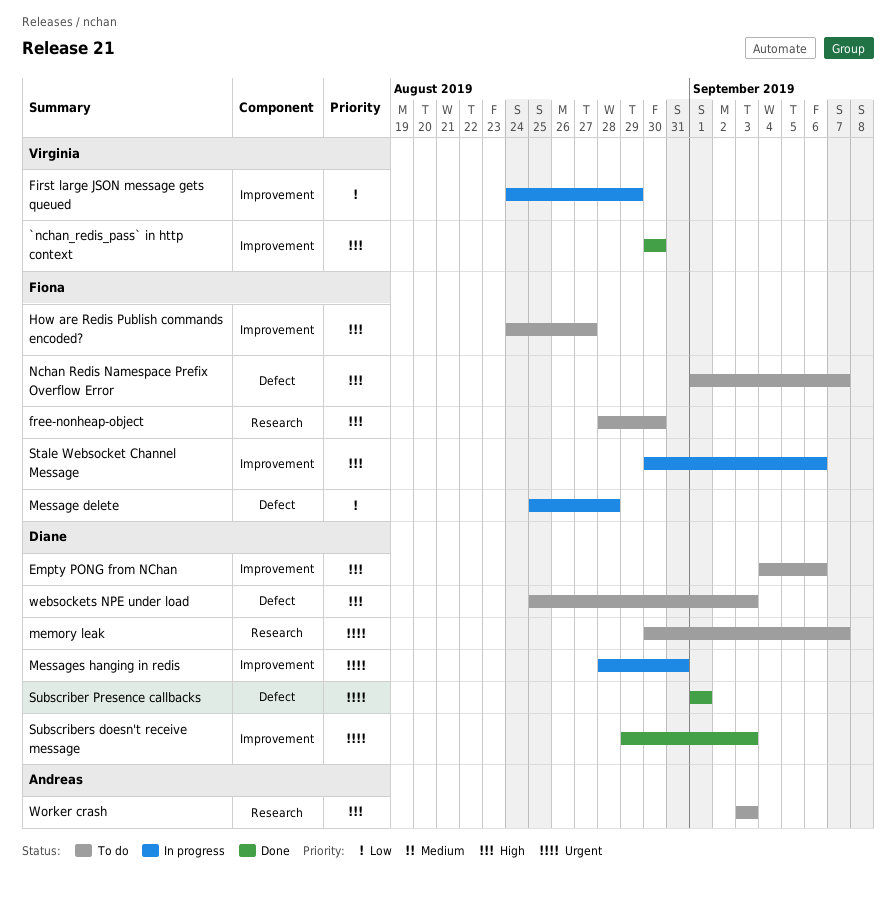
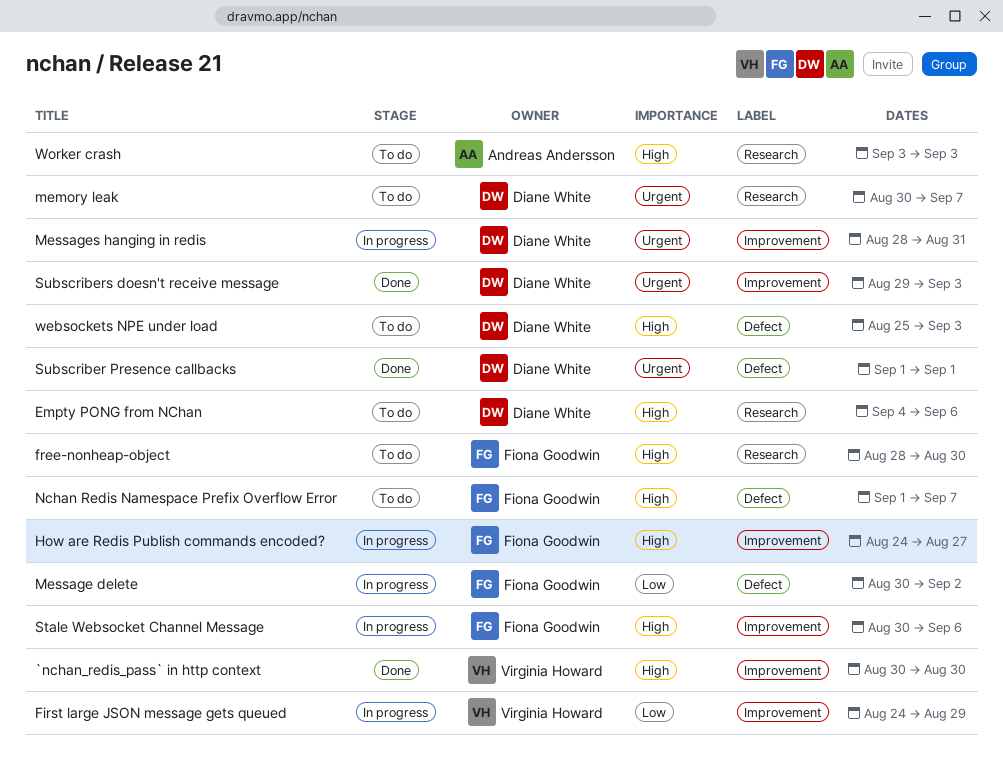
Empty PONG from NChan, label: Improvement -> Research
How are Redis Publish commands encoded?, status: To do -> In progress
Message delete, start: Aug 25 -> Aug 30
Message delete, due: Aug 28 -> Sep 2

